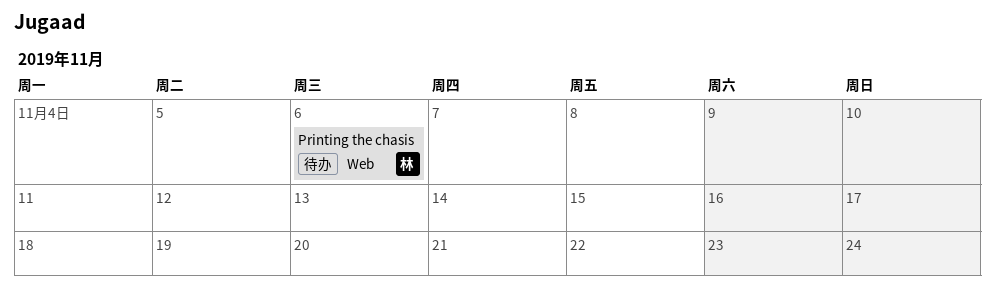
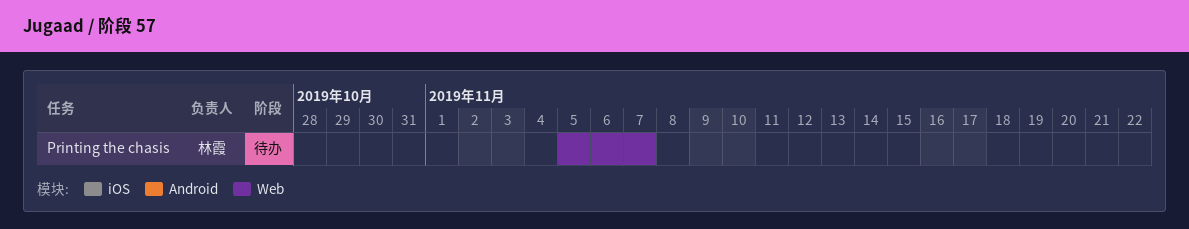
Printing the chasis, due: Nov 6 -> Nov 7

